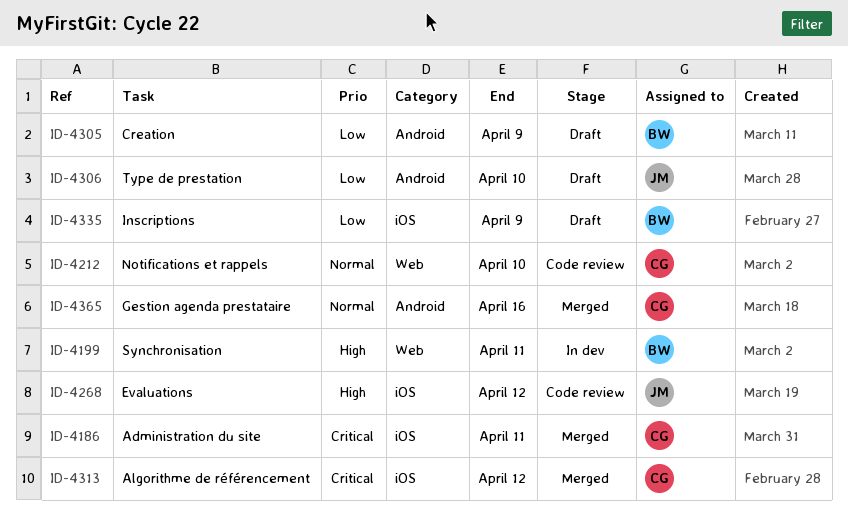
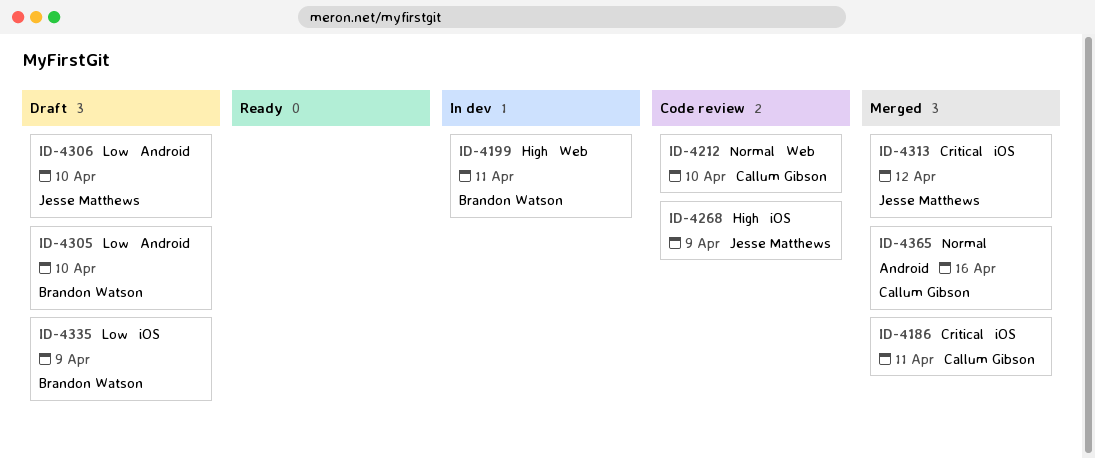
ID-4268, due: Apr 12 -> Apr 9
ID-4305, due: Apr 9 -> Apr 10
ID-4313, owner: Callum Gibson -> Jesse Matthews

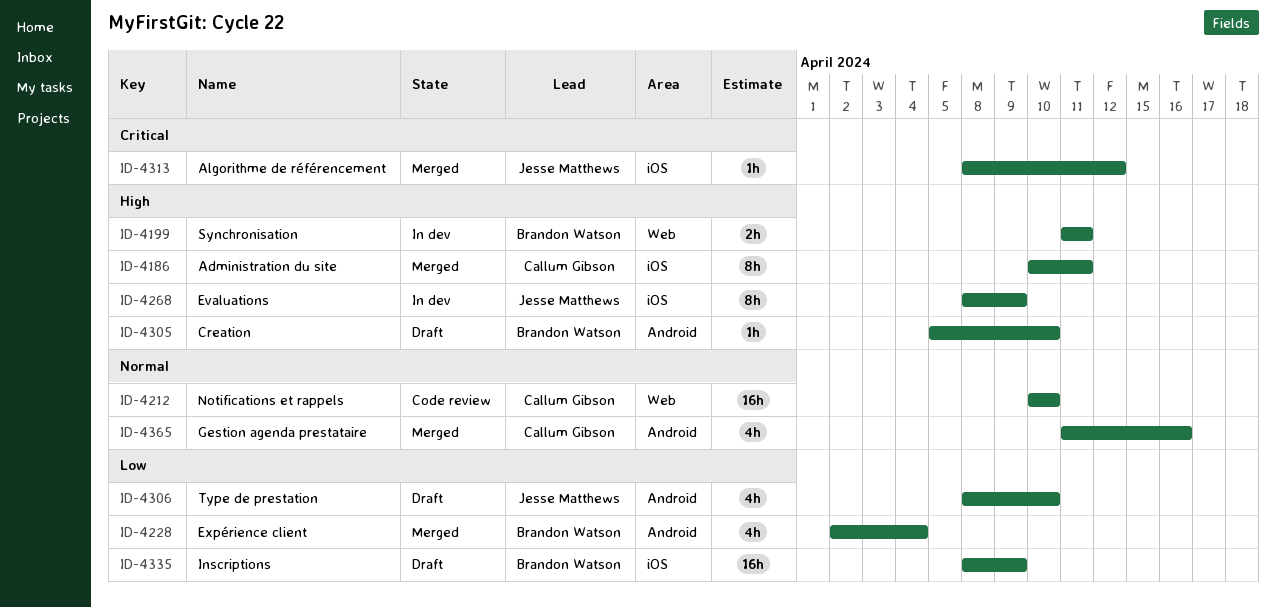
ID-4186, priority: Critical -> High
ID-4228: none -> present
ID-4268, status: Code review -> In dev
ID-4305, priority: Low -> High

